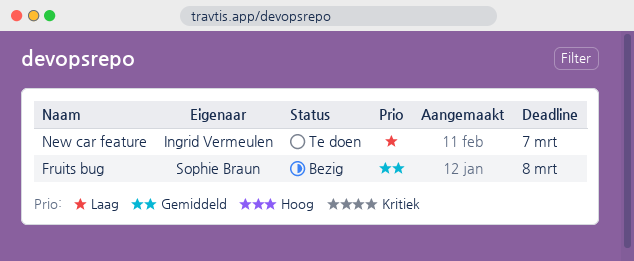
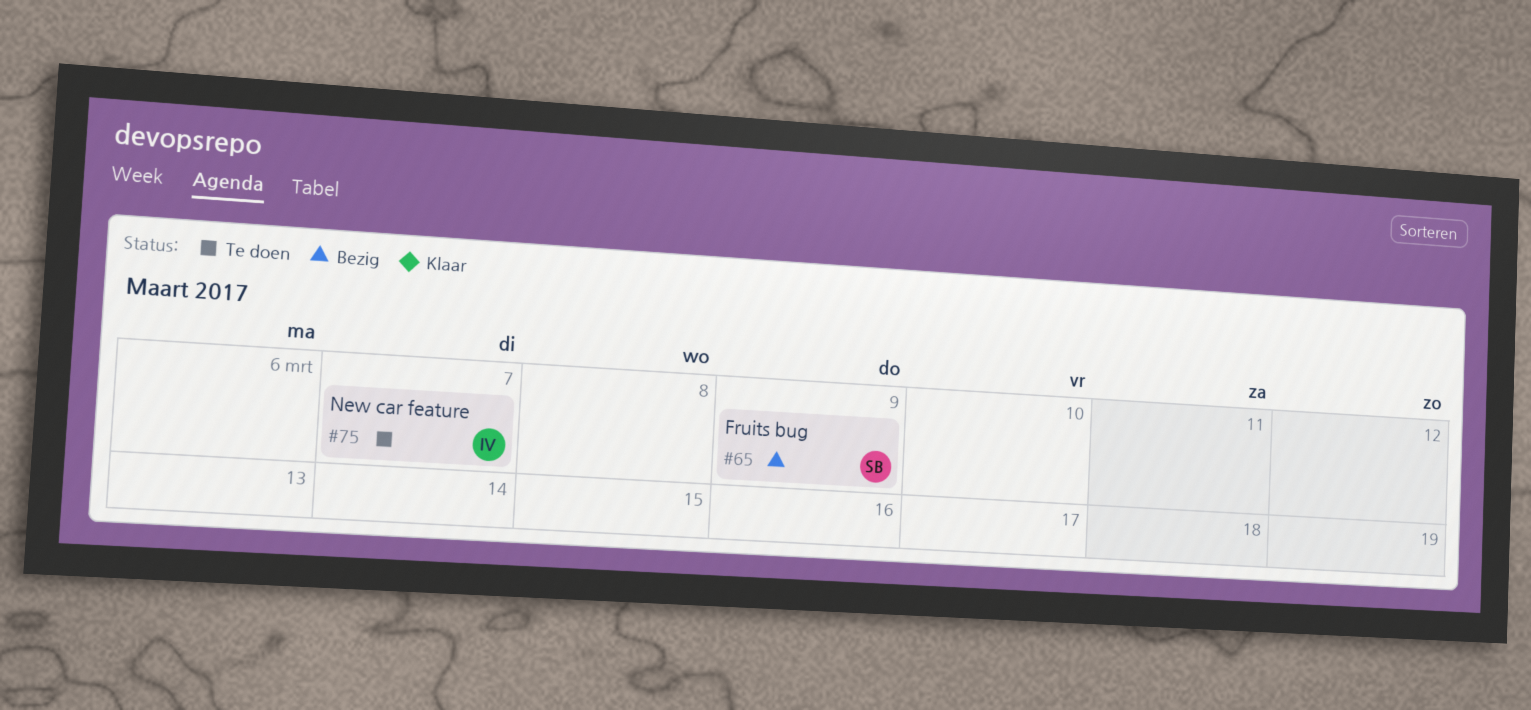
Fruits bug, due: Mar 8 -> Mar 9

